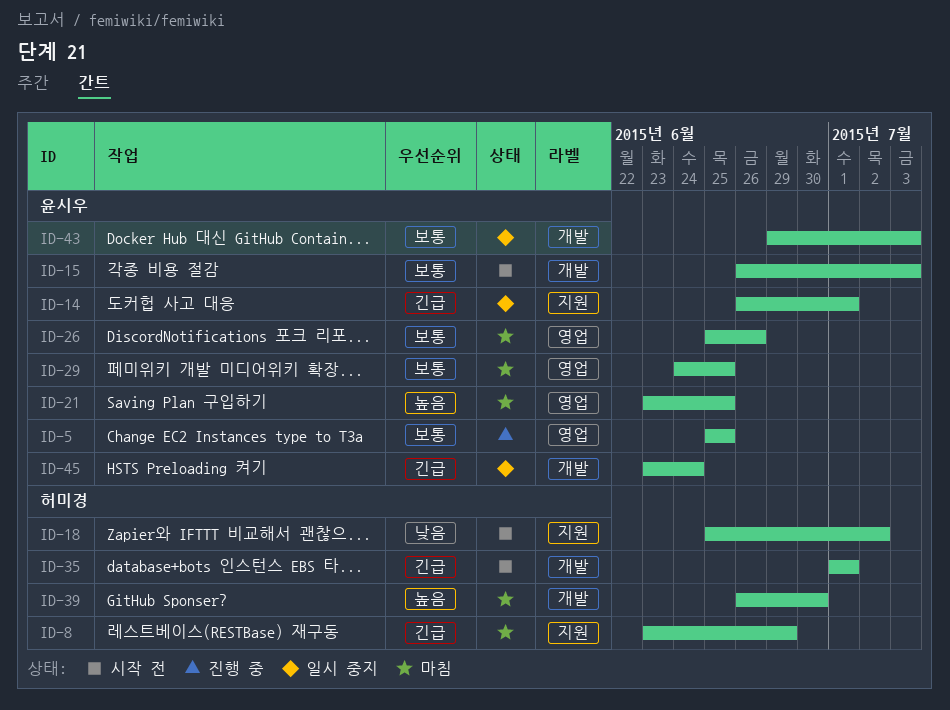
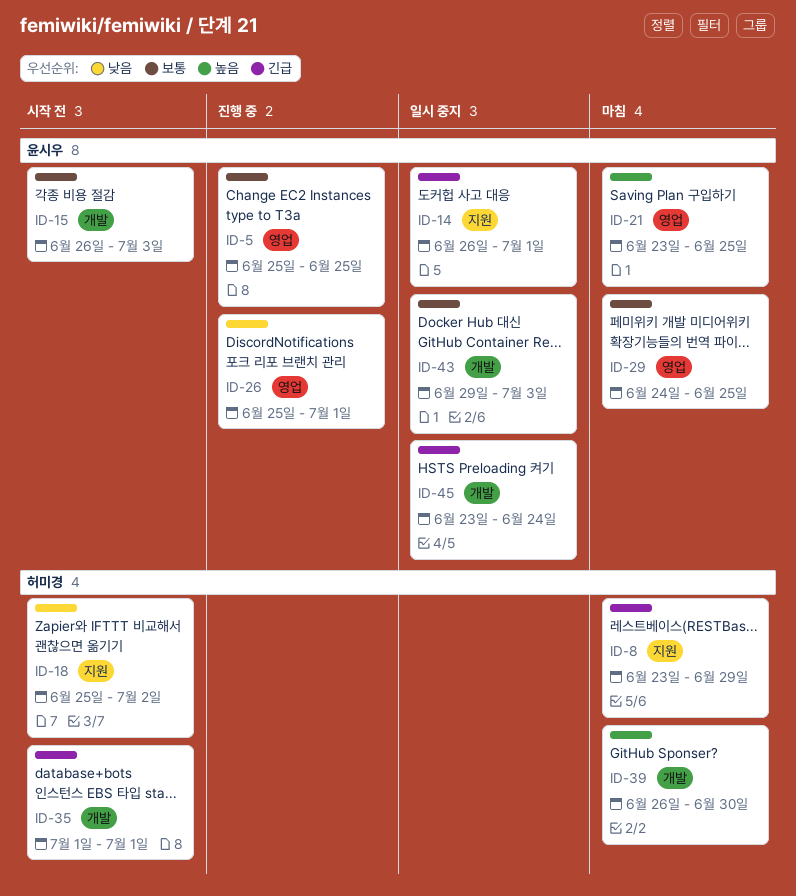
ID-26, status: 마침 -> 진행 중
ID-26, priority: 보통 -> 낮음
ID-26, due: Jun 26 -> Jul 1

